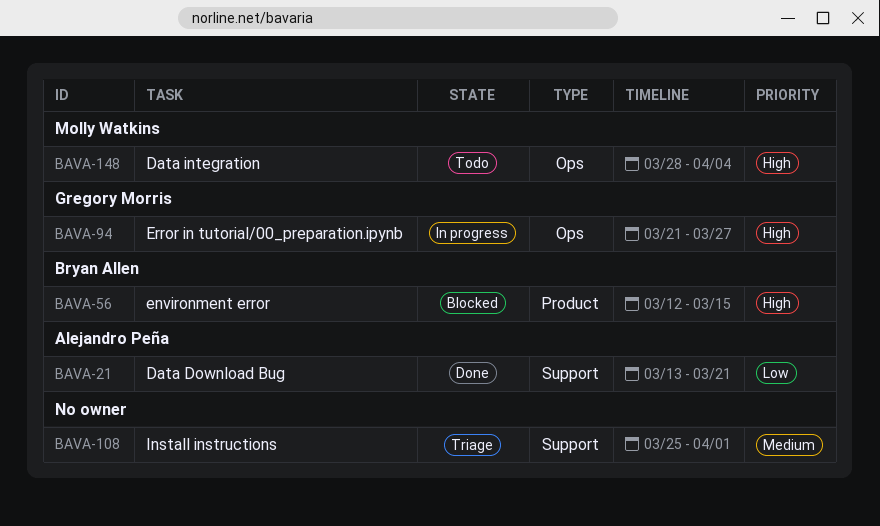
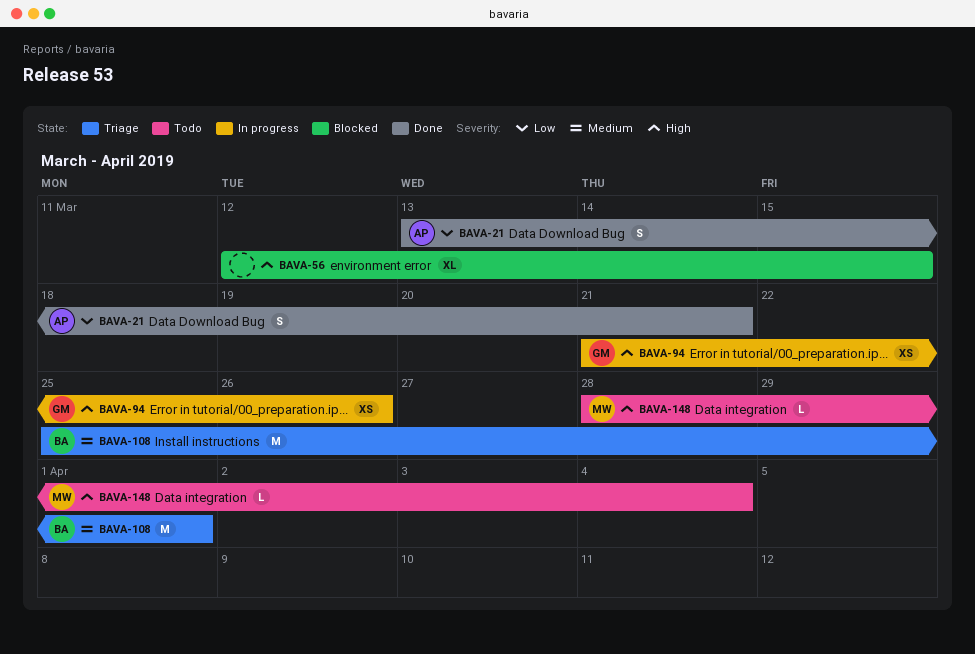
BAVA-56, owner: Bryan Allen -> none
BAVA-94, due: Mar 27 -> Mar 26
BAVA-108, owner: none -> Bryan Allen

